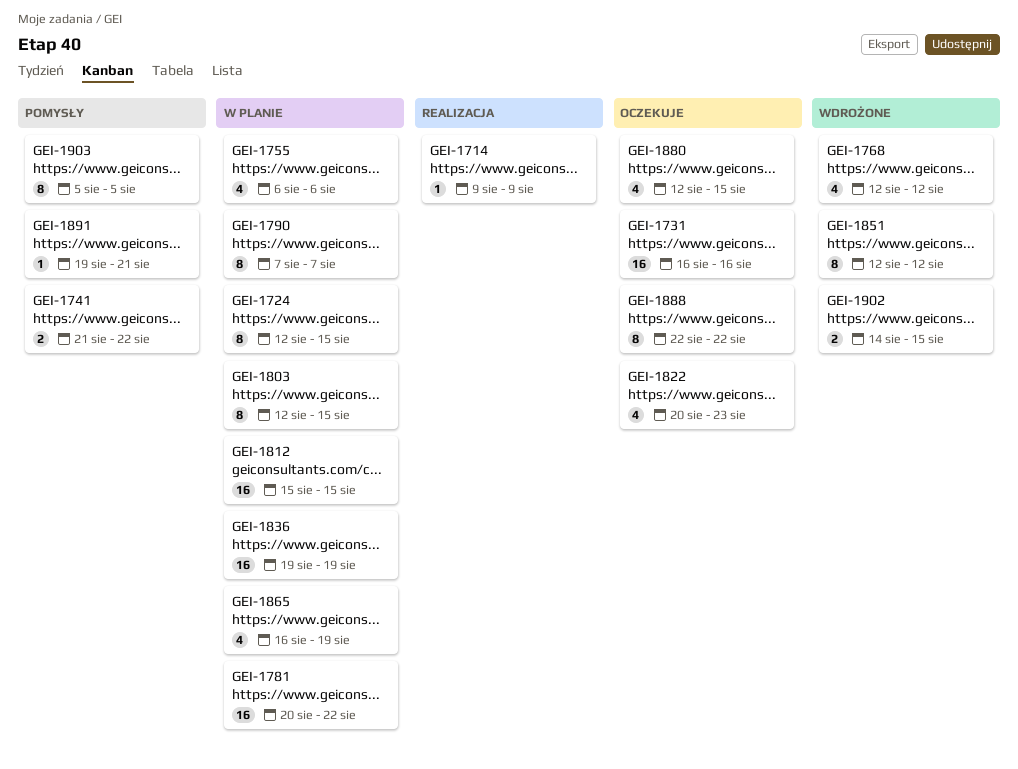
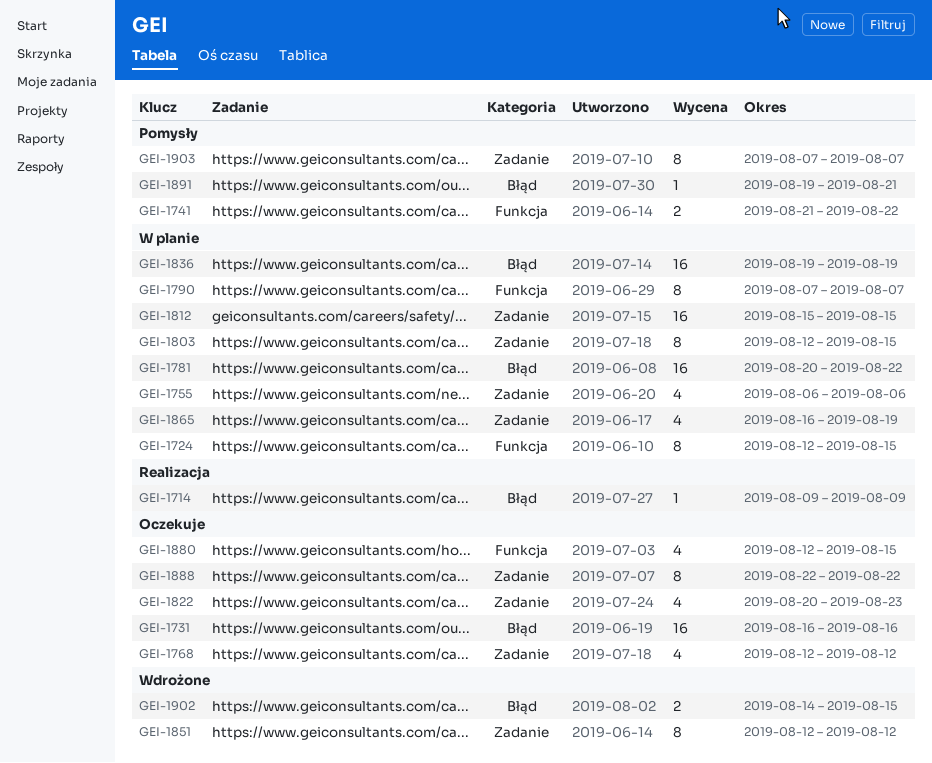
GEI-1768, status: Wdrożone -> Oczekuje
GEI-1903, start: Aug 5 -> Aug 7
GEI-1903, due: Aug 5 -> Aug 7

